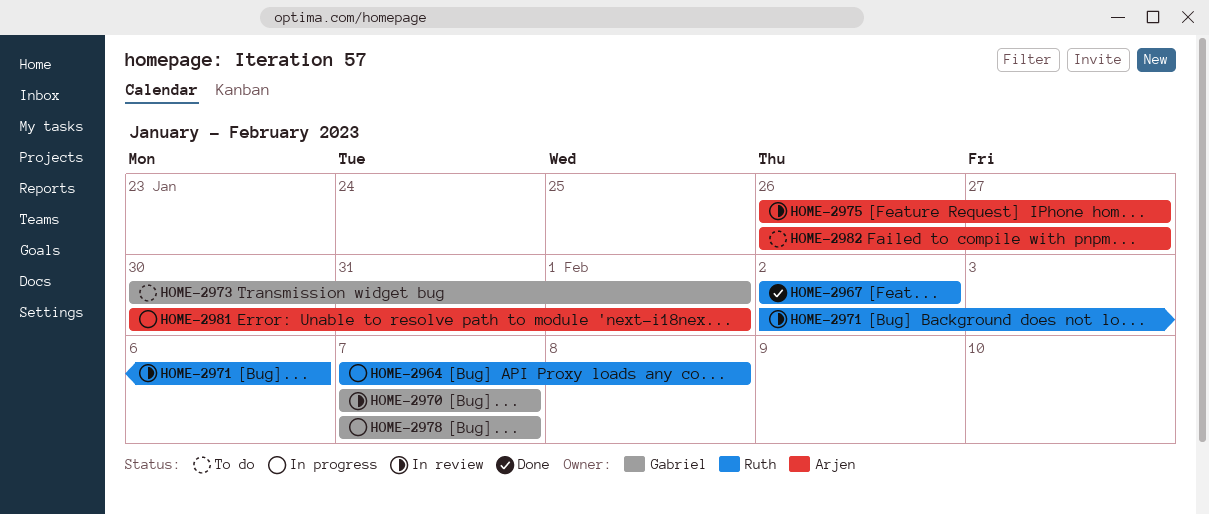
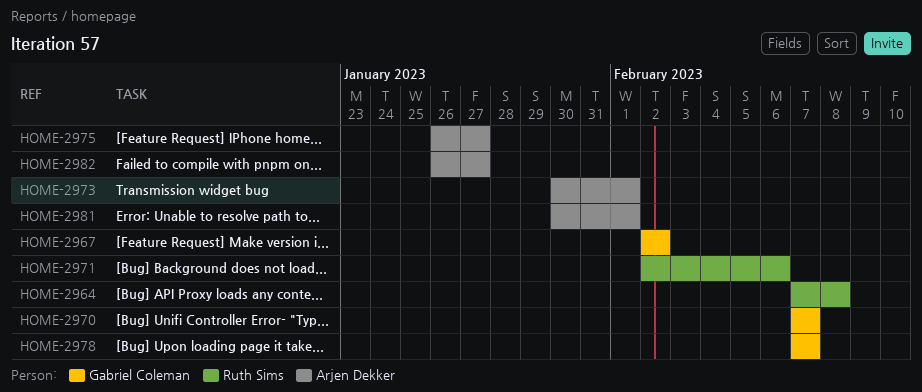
HOME-2967, owner: Ruth Sims -> Gabriel Coleman
HOME-2973, owner: Gabriel Coleman -> Arjen Dekker

